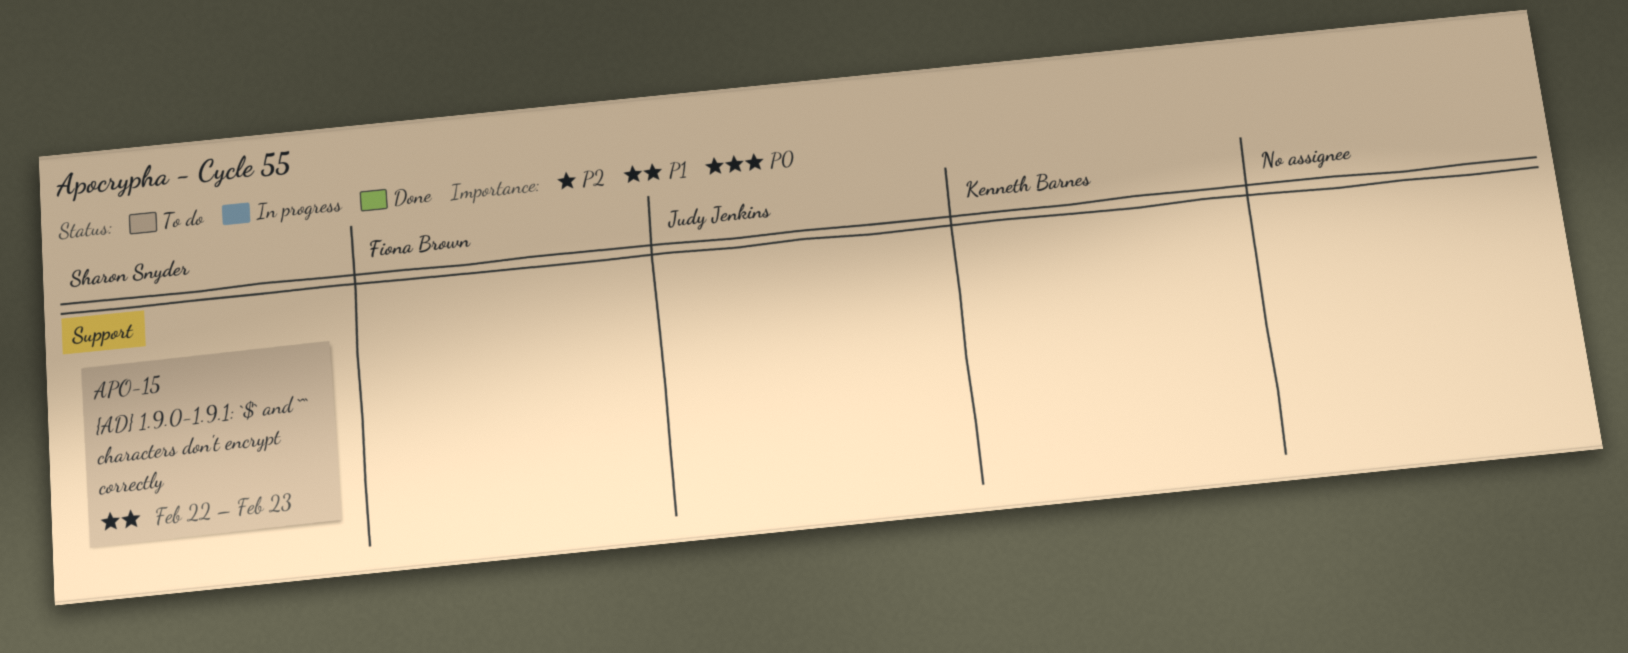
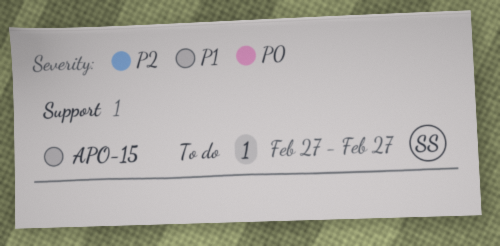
APO-15, start: Feb 22 -> Feb 27
APO-15, due: Feb 23 -> Feb 27

